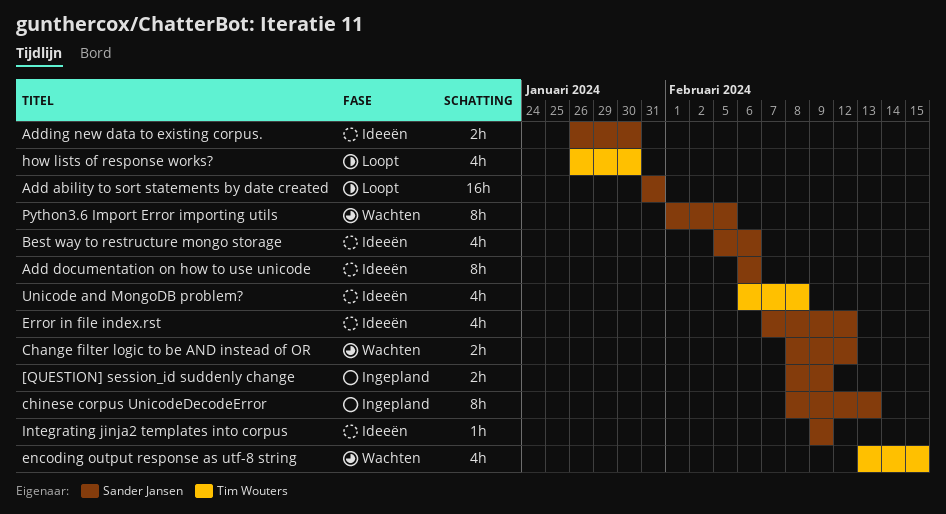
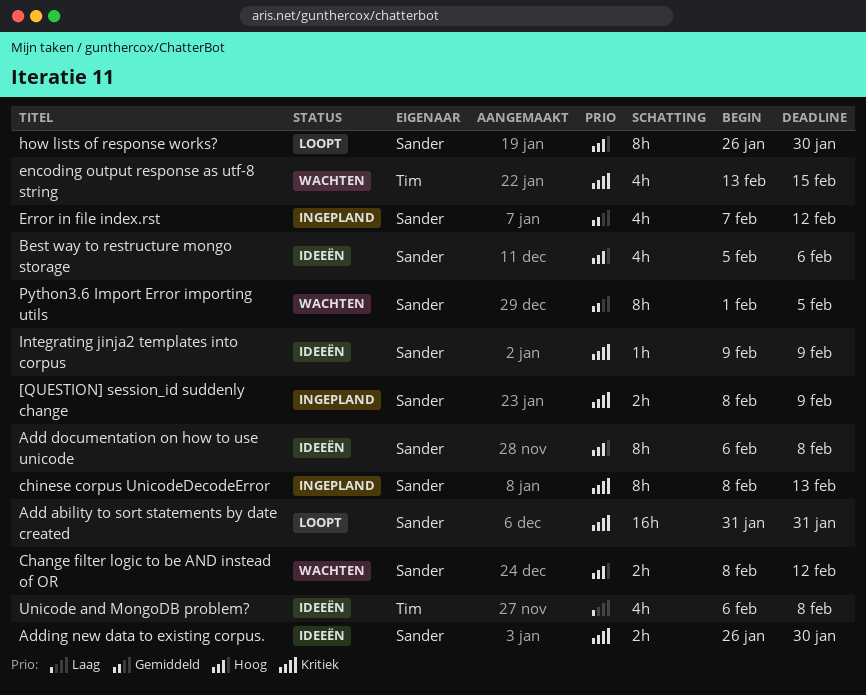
Add documentation on how to use unicode, due: Feb 6 -> Feb 8
Error in file index.rst, status: Ideeën -> Ingepland
how lists of response works?, owner: Tim Wouters -> Sander Jansen
how lists of response works?, estimate: 4h -> 8h

